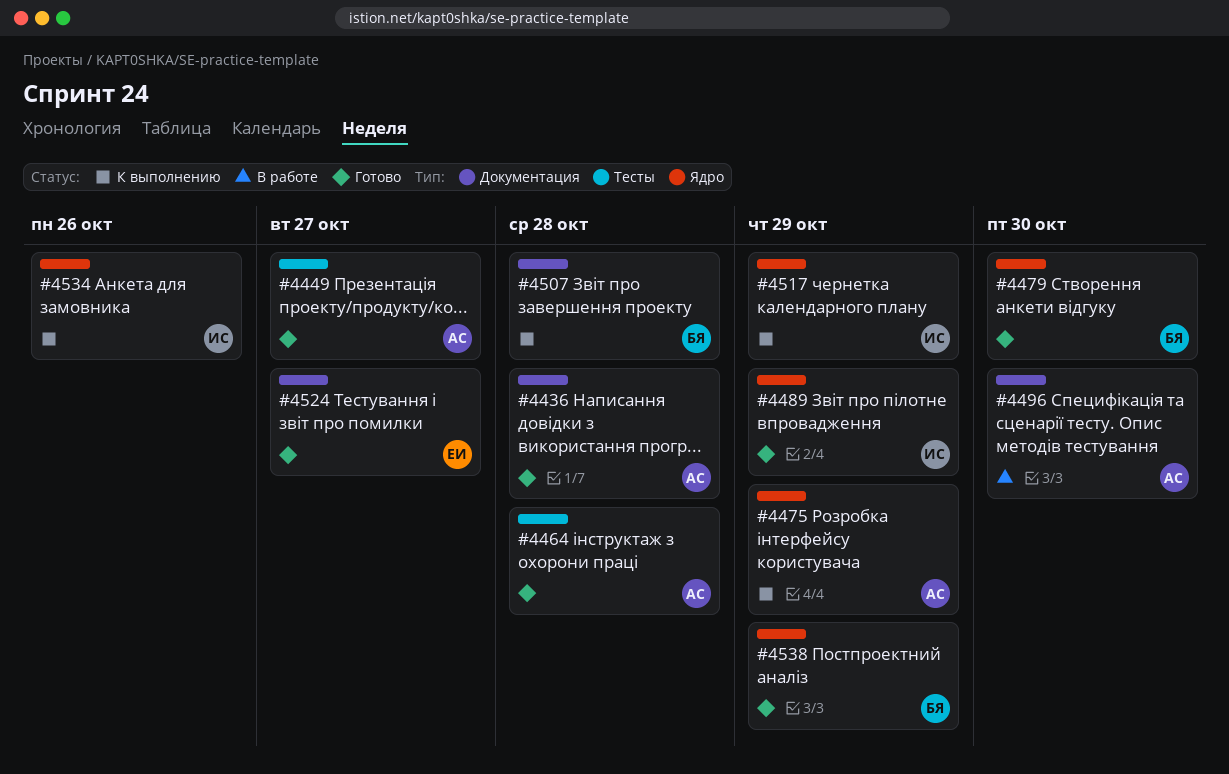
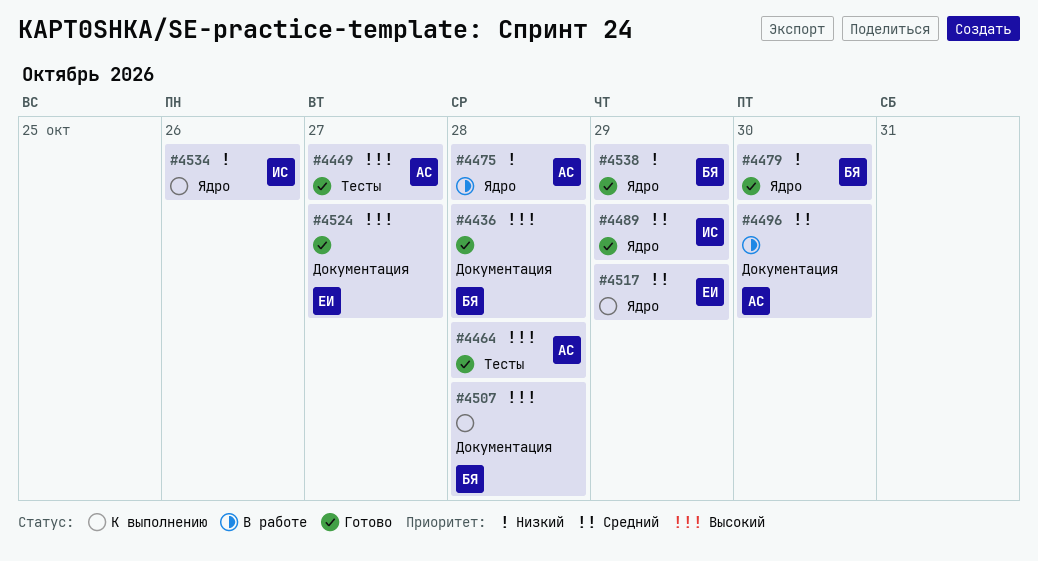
#4436, owner: АС -> БЯ
#4475, status: К выполнению -> В работе
#4475, due: Oct 29 -> Oct 28
#4517, owner: ИС -> ЕИ

